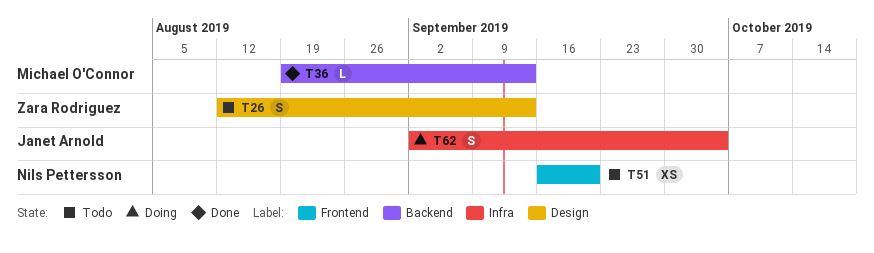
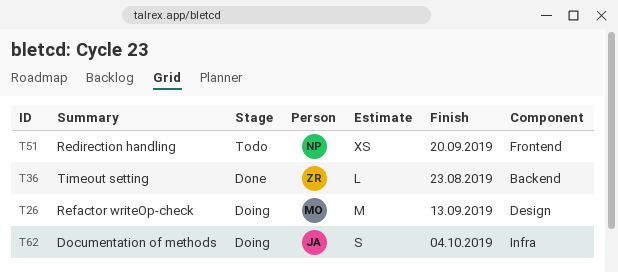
T26, status: Todo -> Doing
T26, owner: Zara Rodriguez -> Michael O'Connor
T26, estimate: S -> M
T36, owner: Michael O'Connor -> Zara Rodriguez
T36, due: Sep 13 -> Aug 23

